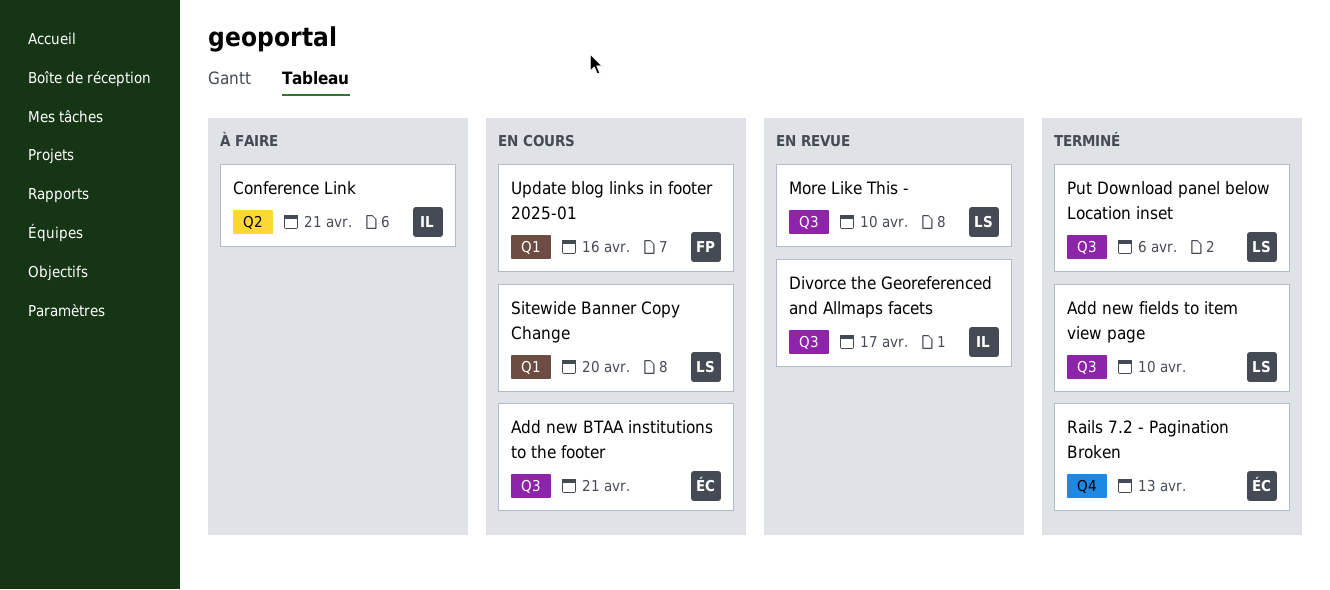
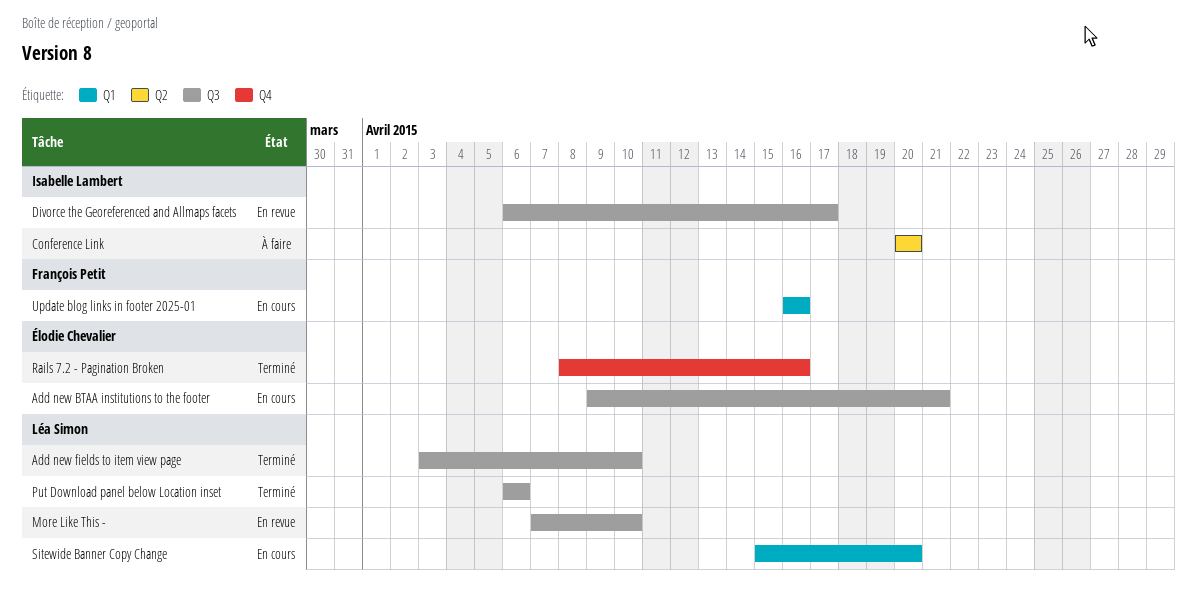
Conference Link, due: Apr 21 -> Apr 20
Rails 7.2 - Pagination Broken, due: Apr 13 -> Apr 16

